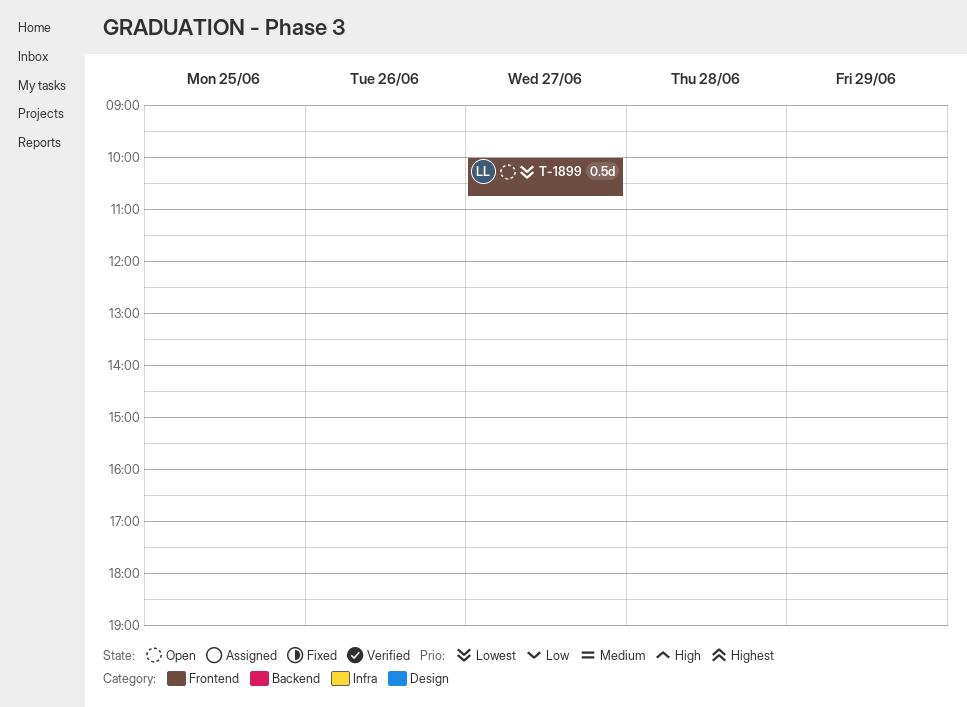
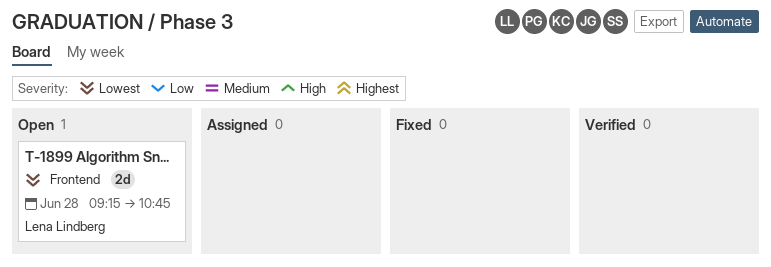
T-1899, estimate: 0.5d -> 2d
T-1899, day: Jun 27 -> Jun 28
T-1899, begins: 10:00 -> 09:15

